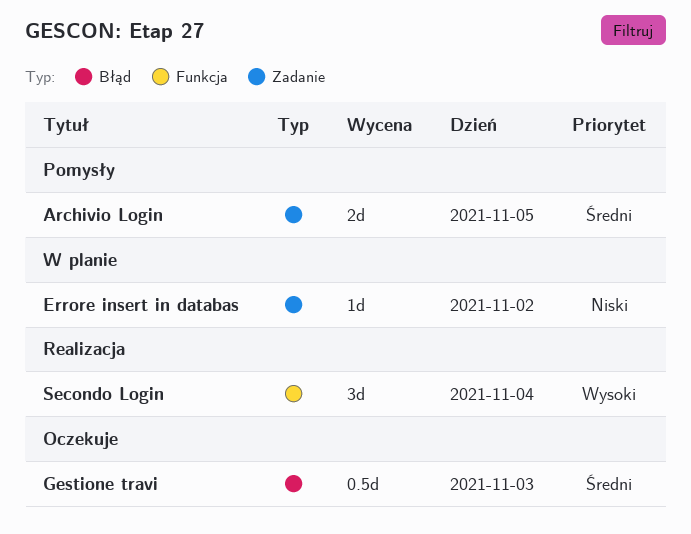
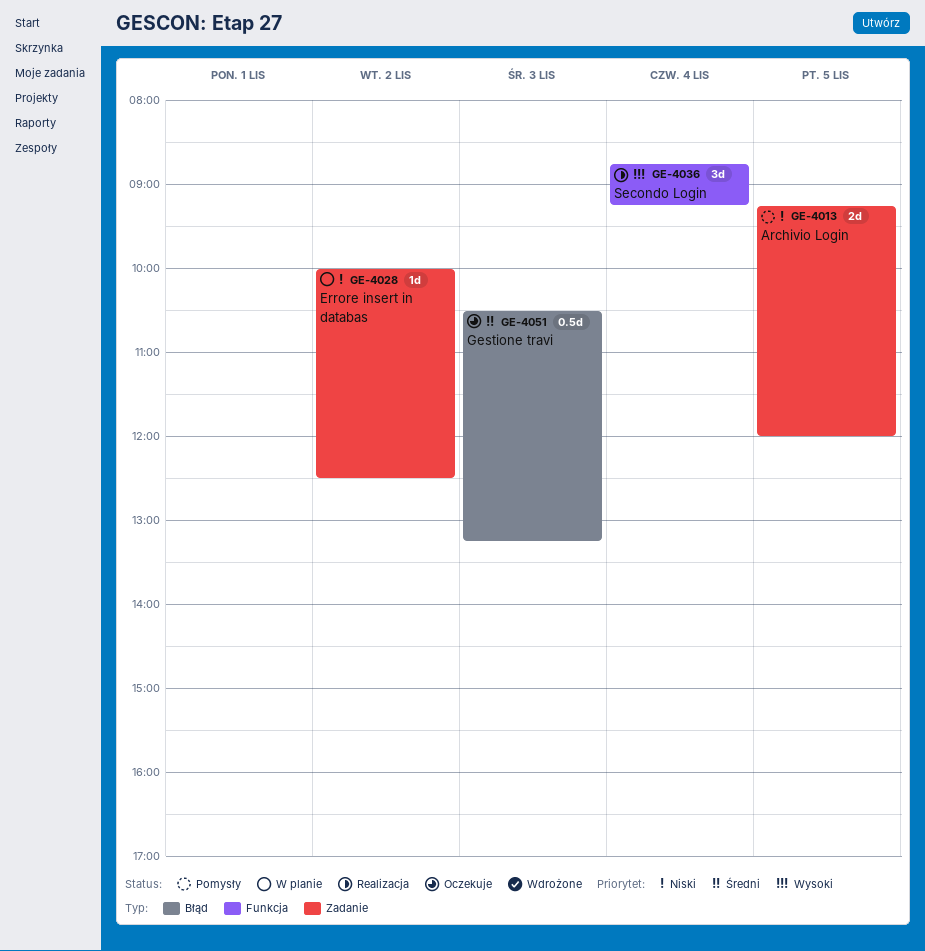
Archivio Login, priority: Średni -> Niski

